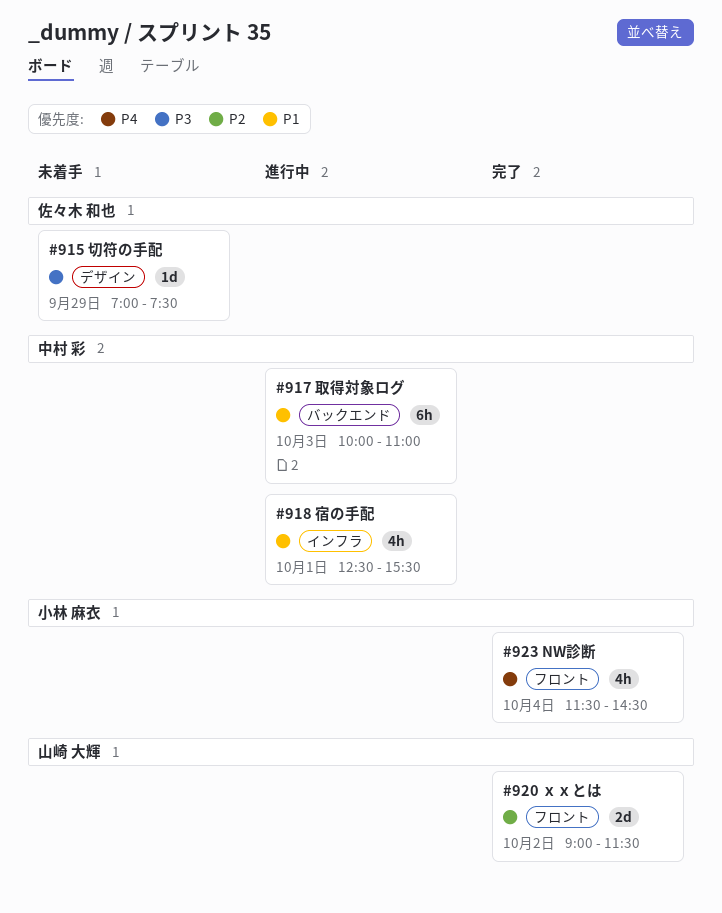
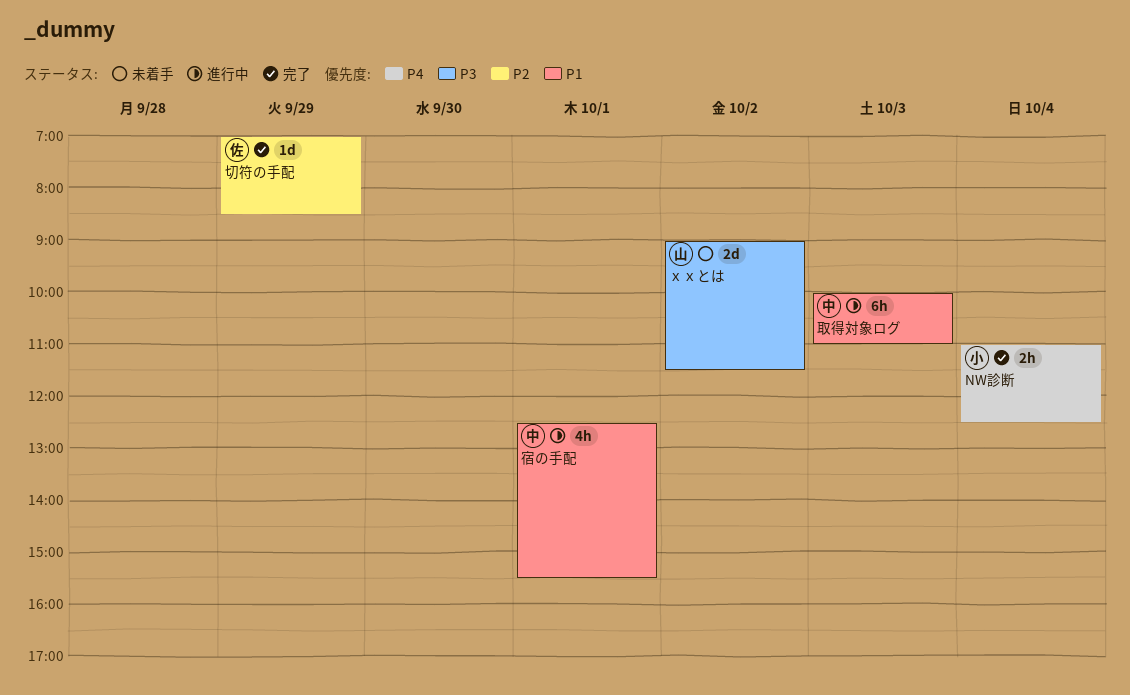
NW診断, estimate: 4h -> 2h
NW診断, begins: 11:30 -> 11:00
NW診断, ends: 14:30 -> 12:30
切符の手配, status: 未着手 -> 完了
切符の手配, priority: P3 -> P2
切符の手配, ends: 07:30 -> 08:30
ｘｘとは, status: 完了 -> 未着手
ｘｘとは, priority: P2 -> P3

